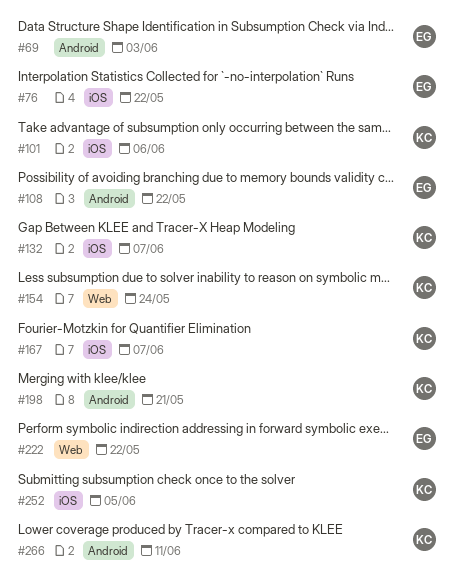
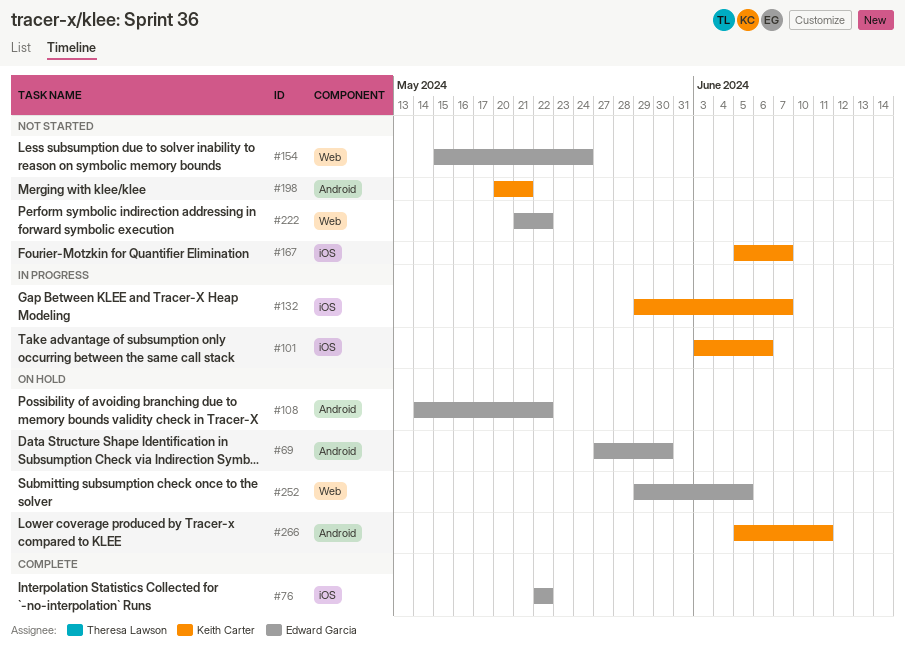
#69, due: Jun 3 -> May 30
#154, owner: Keith Carter -> Edward Garcia
#252, owner: Keith Carter -> Edward Garcia
#252, label: iOS -> Web

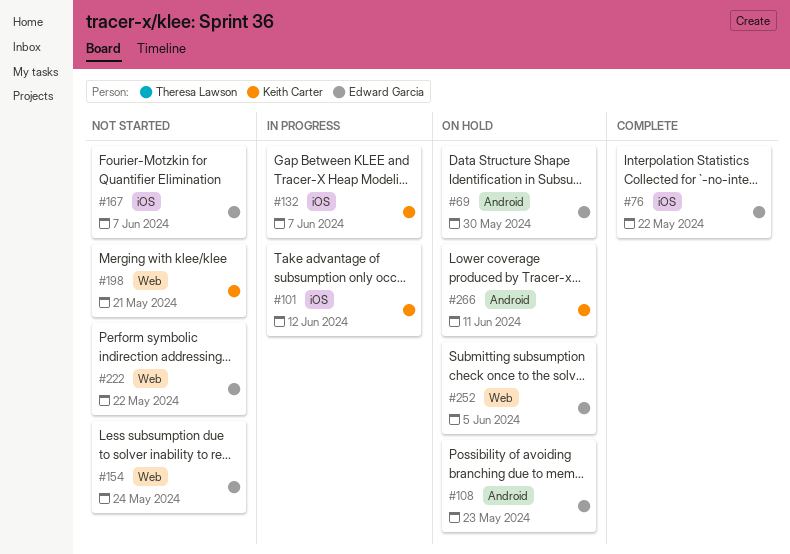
#101, due: Jun 6 -> Jun 12
#108, due: May 22 -> May 23
#167, owner: Keith Carter -> Edward Garcia
#198, label: Android -> Web

